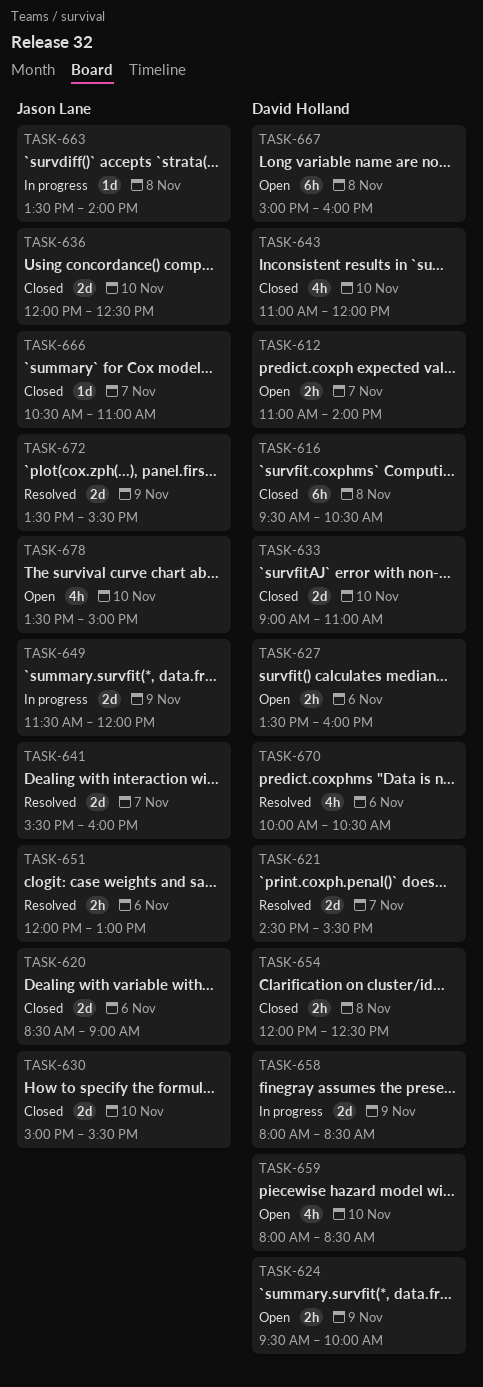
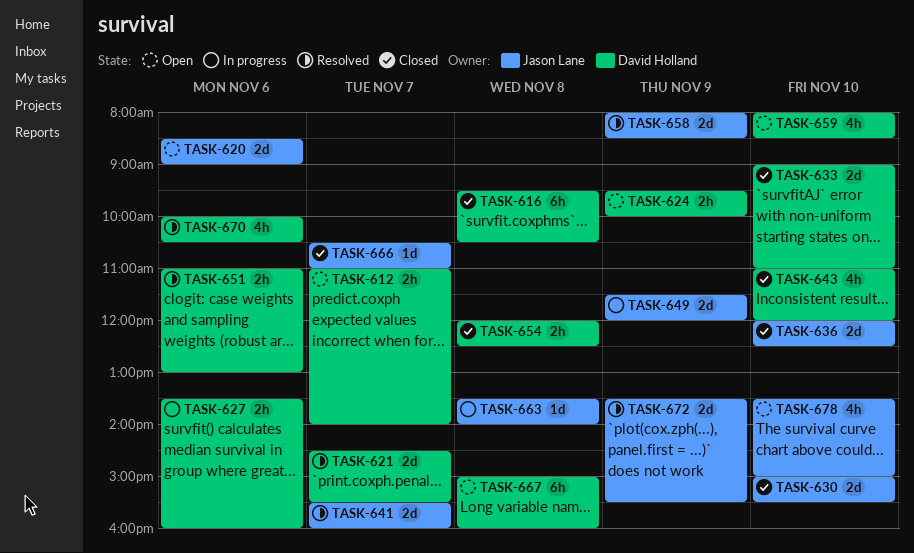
TASK-620, status: Closed -> Open
TASK-627, status: Open -> In progress
TASK-651, owner: Jason Lane -> David Holland
TASK-651, begins: 12:00 -> 11:00
TASK-658, status: In progress -> Resolved
TASK-658, owner: David Holland -> Jason Lane

